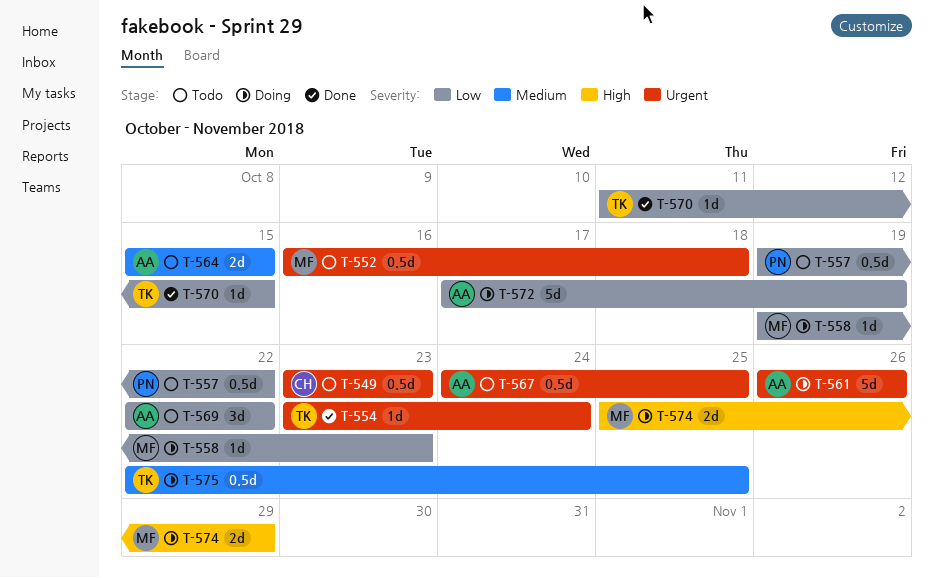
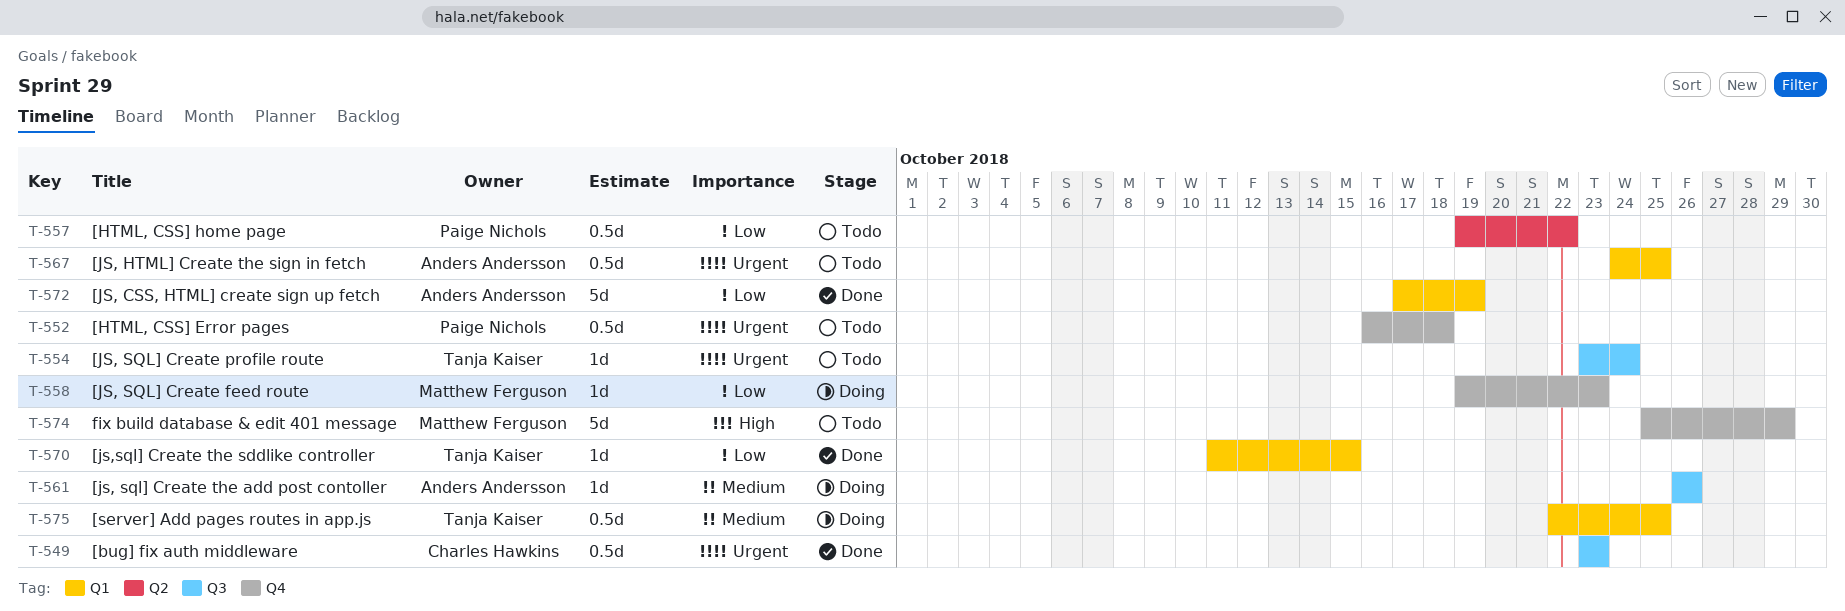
T-549, status: Todo -> Done
T-552, owner: Matthew Ferguson -> Paige Nichols
T-554, status: Done -> Todo
T-561, priority: Urgent -> Medium
T-561, estimate: 5d -> 1d
T-564: present -> none
T-569: present -> none
T-572, status: Doing -> Done
T-574, status: Doing -> Todo
T-574, estimate: 2d -> 5d

